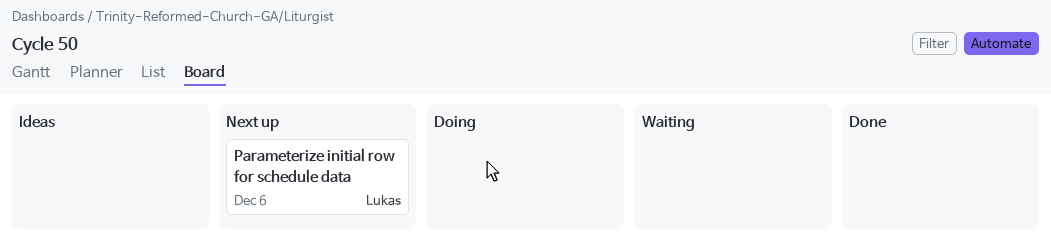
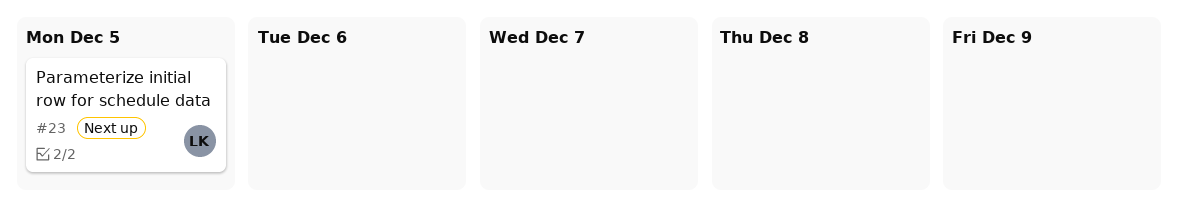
Parameterize initial row for schedule data, due: Dec 6 -> Dec 5

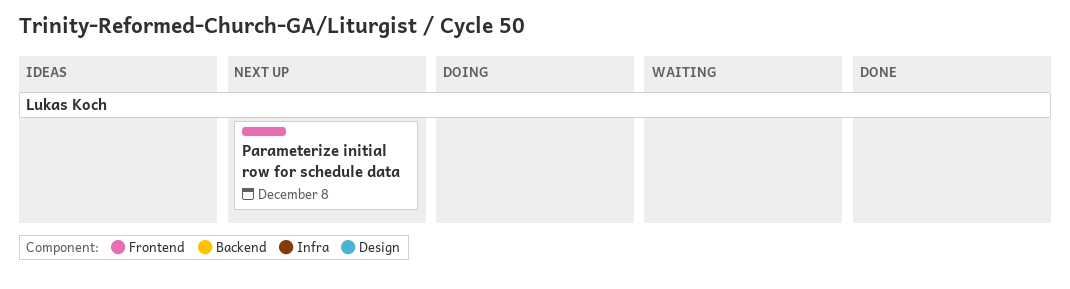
Parameterize initial row for schedule data, due: Dec 5 -> Dec 8

